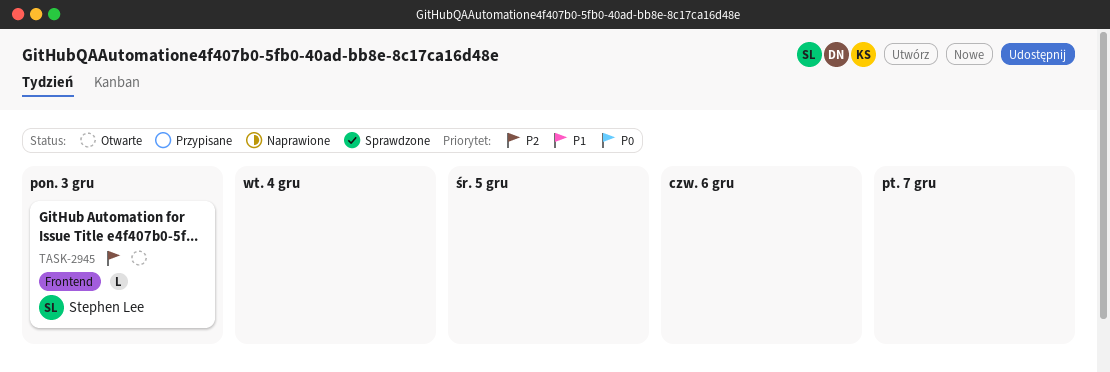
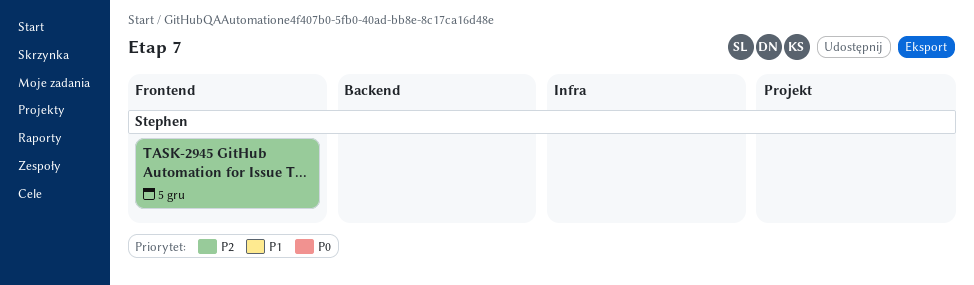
TASK-2945, due: Dec 3 -> Dec 5

